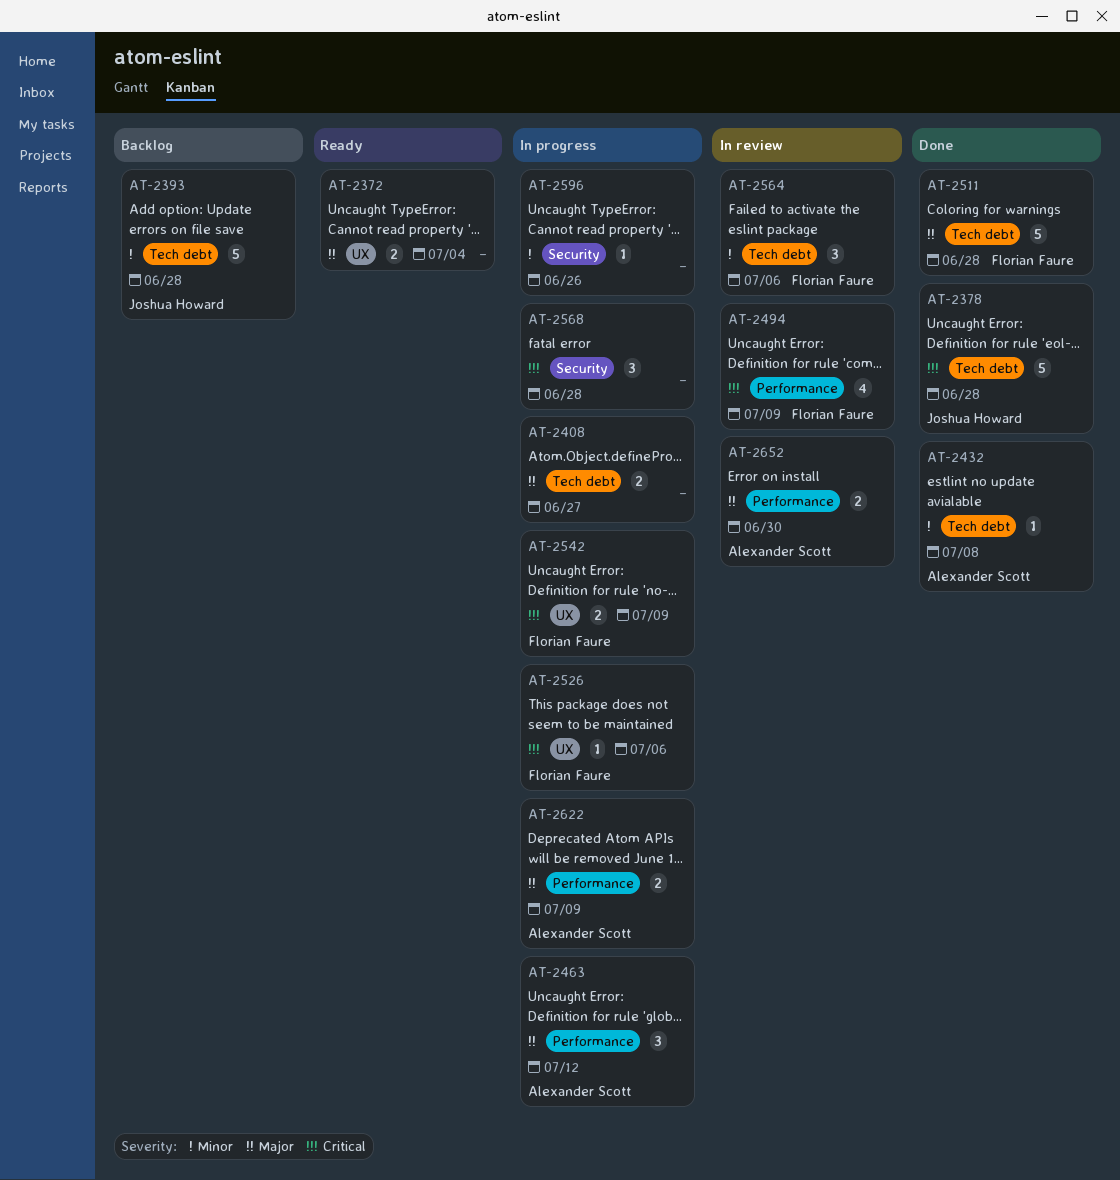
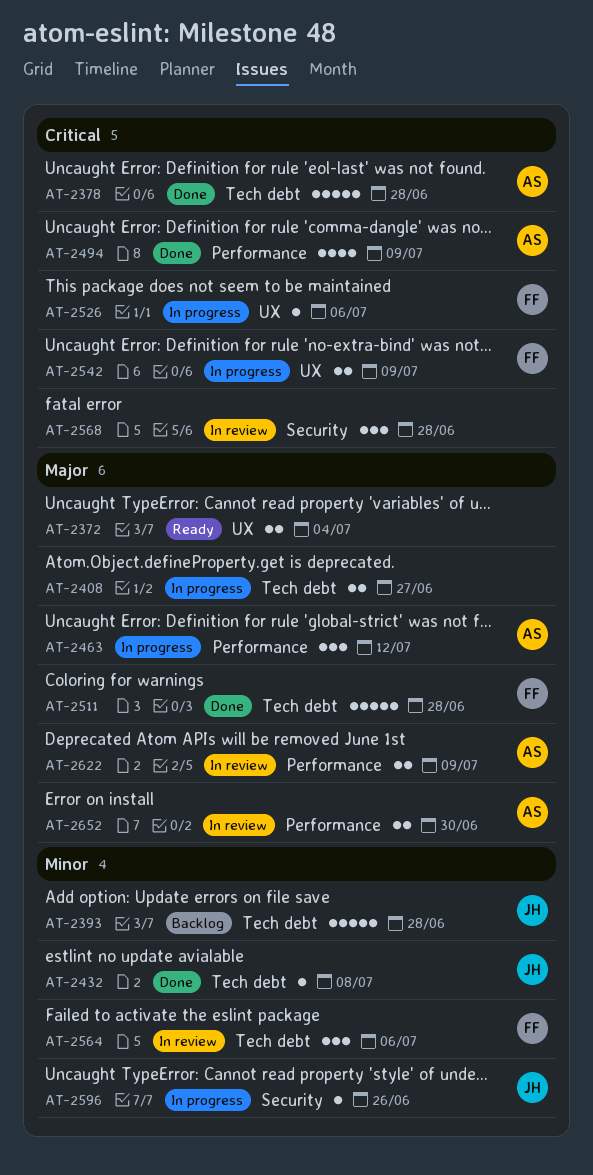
AT-2378, owner: Joshua Howard -> Alexander Scott
AT-2432, owner: Alexander Scott -> Joshua Howard
AT-2494, status: In review -> Done
AT-2494, owner: Florian Faure -> Alexander Scott
AT-2568, status: In progress -> In review
AT-2596, owner: none -> Joshua Howard
AT-2622, status: In progress -> In review

